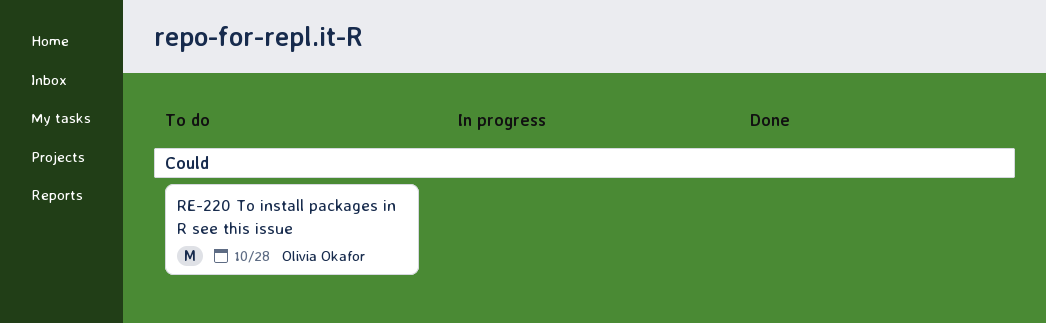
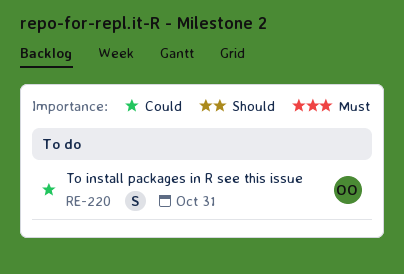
RE-220, estimate: M -> S
RE-220, due: Oct 28 -> Oct 31

